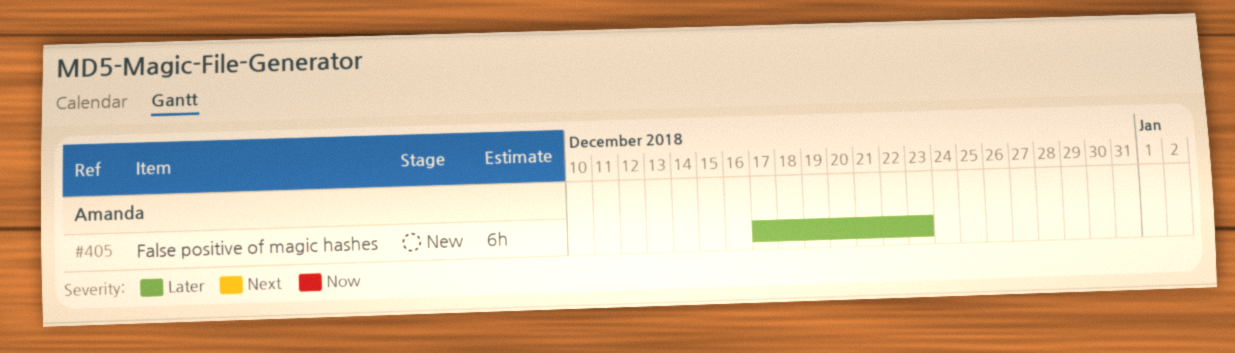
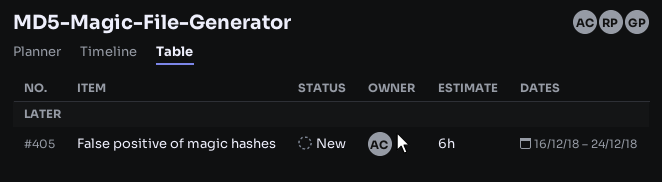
#405, start: Dec 17 -> Dec 16
#405, due: Dec 23 -> Dec 24

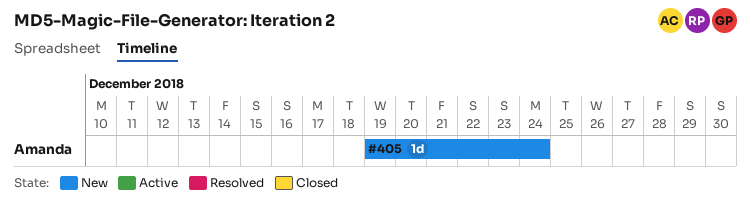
#405, estimate: 6h -> 1d
#405, start: Dec 16 -> Dec 19

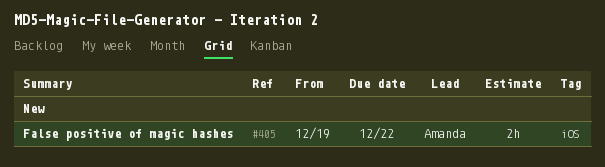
#405, estimate: 1d -> 2h
#405, due: Dec 24 -> Dec 22

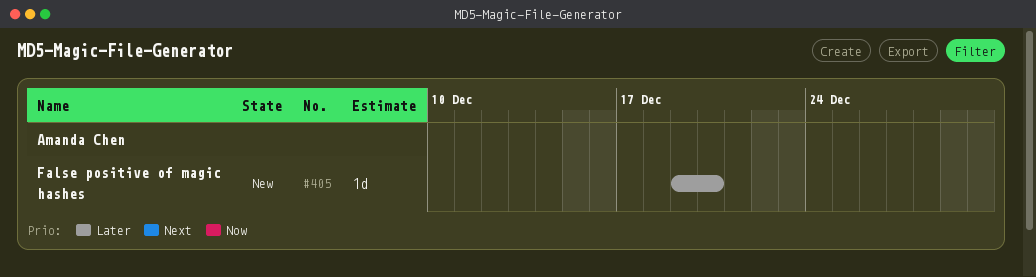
#405, estimate: 2h -> 1d
#405, due: Dec 22 -> Dec 20

